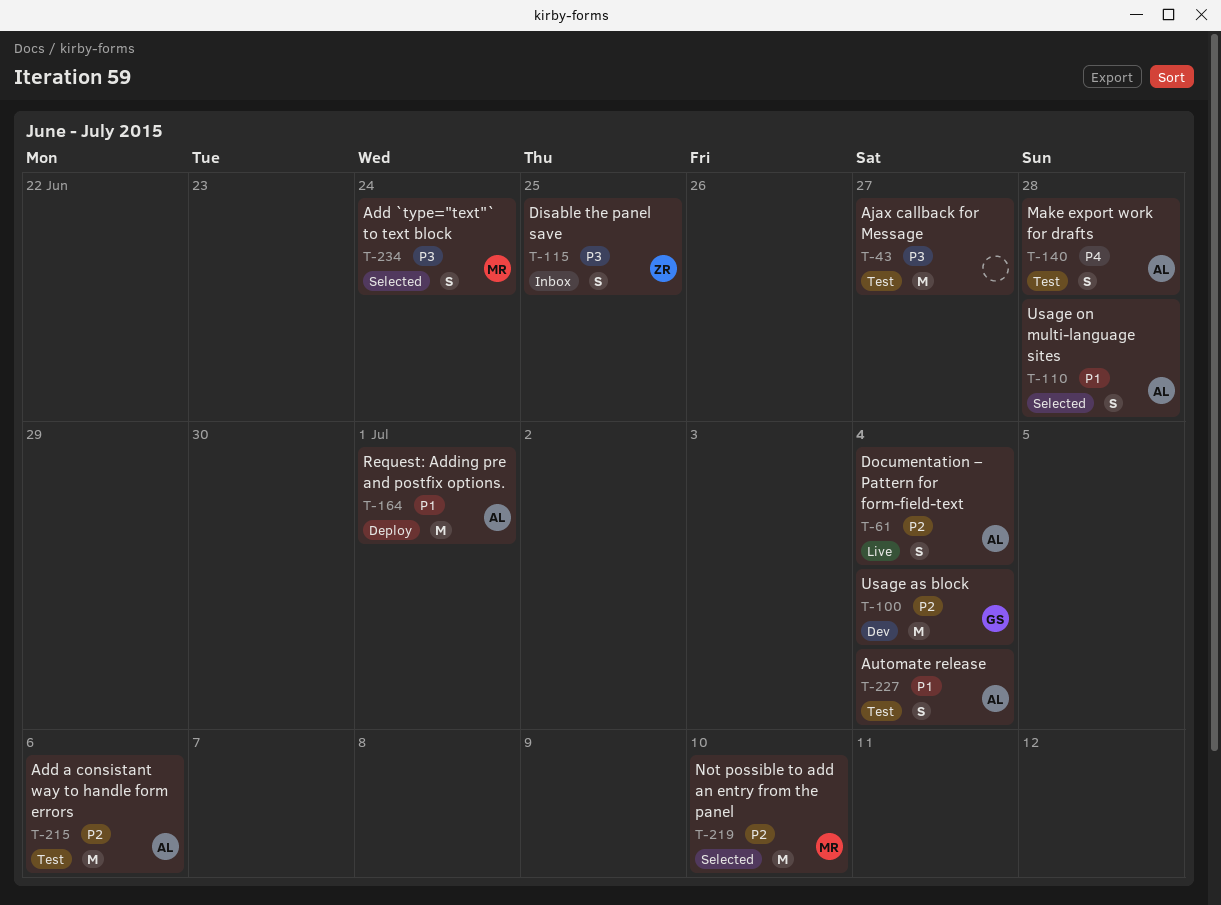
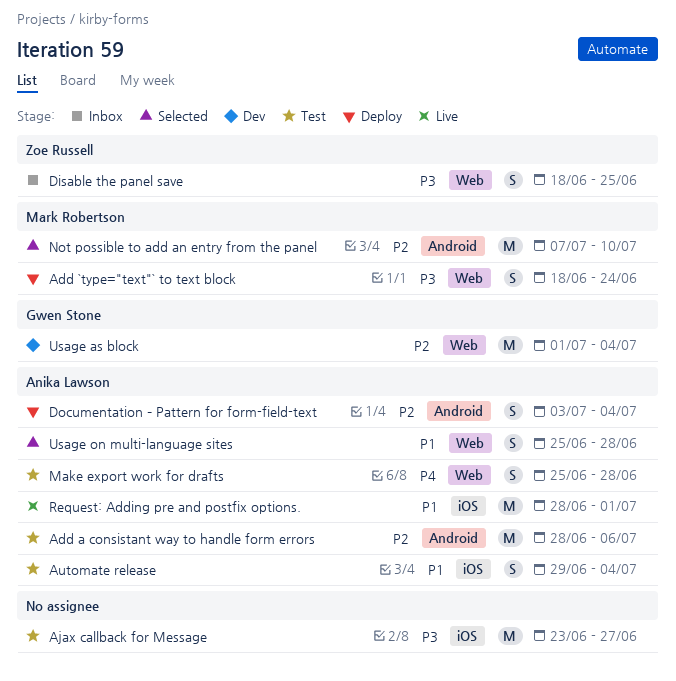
Add `type="text"` to text block, status: Selected -> Deploy
Documentation – Pattern for form-field-text, status: Live -> Deploy
Request: Adding pre and postfix options., status: Deploy -> Live

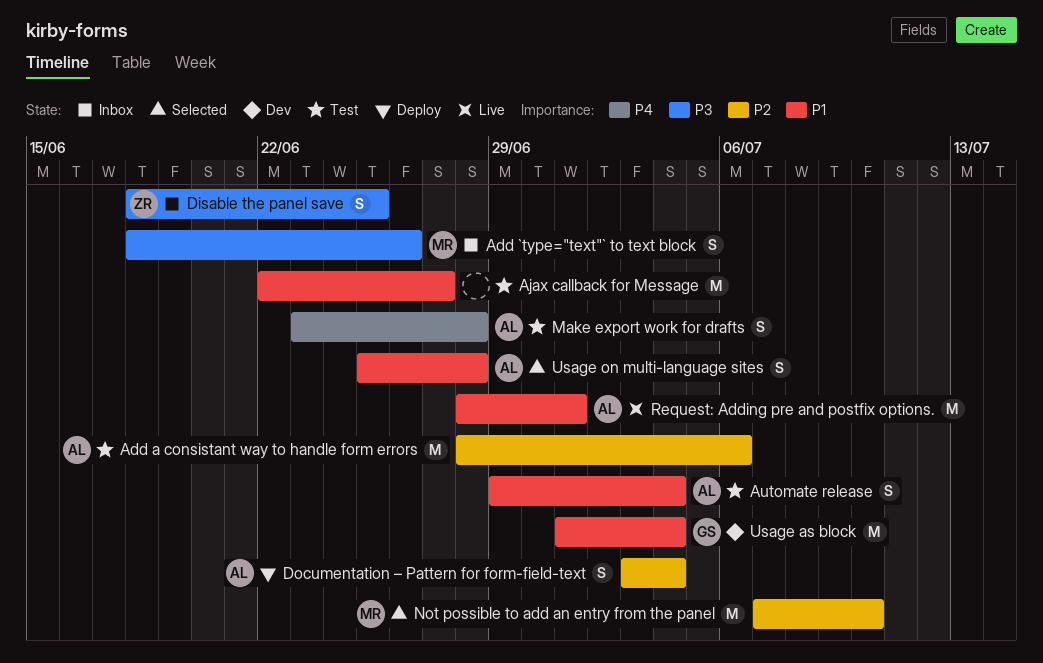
Add `type="text"` to text block, status: Deploy -> Inbox
Add `type="text"` to text block, due: Jun 24 -> Jun 26
Ajax callback for Message, priority: P3 -> P1
Ajax callback for Message, start: Jun 23 -> Jun 22
Make export work for drafts, start: Jun 25 -> Jun 23
Usage as block, priority: P2 -> P1

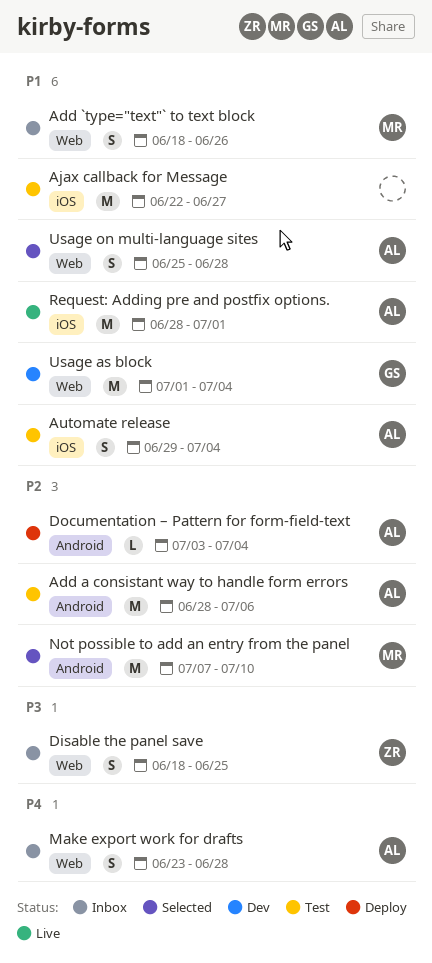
Add `type="text"` to text block, priority: P3 -> P1
Documentation – Pattern for form-field-text, estimate: S -> L
Make export work for drafts, status: Test -> Inbox

